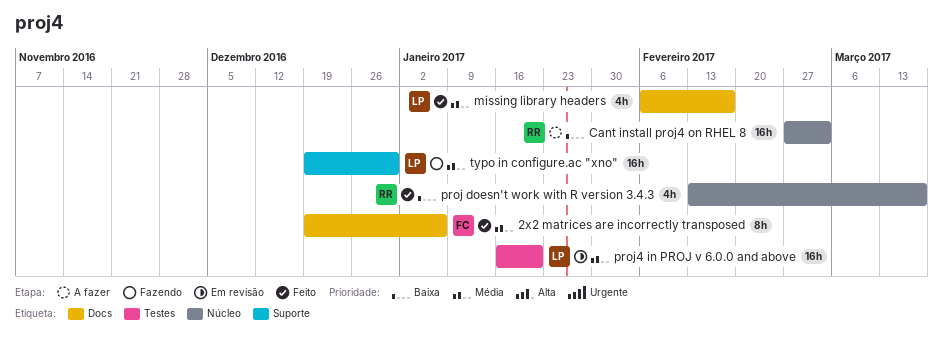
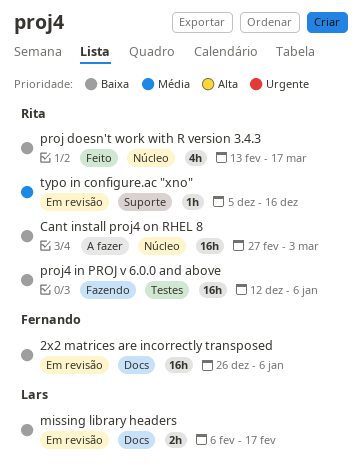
2x2 matrices are incorrectly transposed, status: Feito -> Em revisão
2x2 matrices are incorrectly transposed, priority: Média -> Baixa
2x2 matrices are incorrectly transposed, estimate: 8h -> 16h
2x2 matrices are incorrectly transposed, start: Dec 19 -> Dec 26
missing library headers, status: Feito -> Em revisão
missing library headers, priority: Média -> Baixa
missing library headers, estimate: 4h -> 2h
proj4 in PROJ v 6.0.0 and above, status: Em revisão -> Fazendo
proj4 in PROJ v 6.0.0 and above, owner: Lars -> Rita
proj4 in PROJ v 6.0.0 and above, priority: Média -> Baixa
proj4 in PROJ v 6.0.0 and above, start: Jan 16 -> Dec 12
proj4 in PROJ v 6.0.0 and above, due: Jan 20 -> Jan 6
typo in configure.ac "xno", status: Fazendo -> Em revisão
typo in configure.ac "xno", owner: Lars -> Rita
typo in configure.ac "xno", estimate: 16h -> 1h
typo in configure.ac "xno", start: Dec 19 -> Dec 5
typo in configure.ac "xno", due: Dec 30 -> Dec 16

